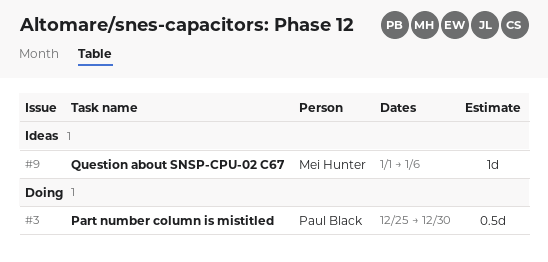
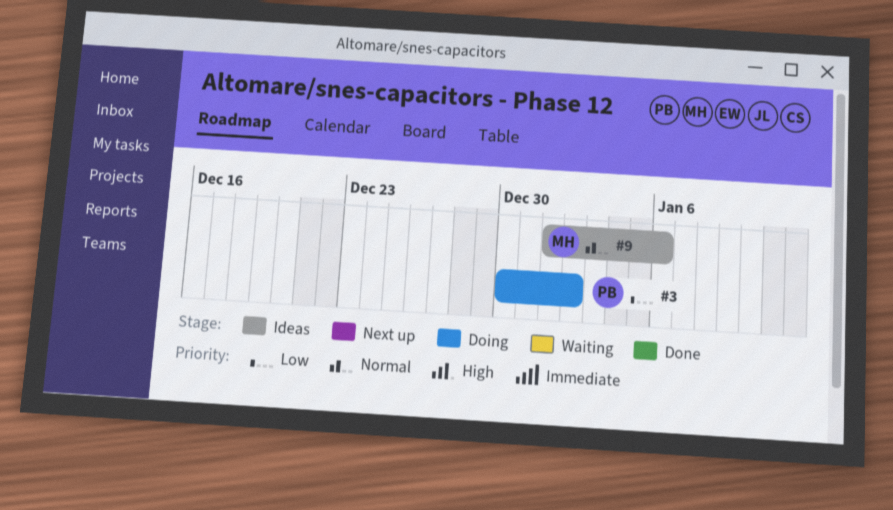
#3, start: Dec 25 -> Dec 30
#3, due: Dec 30 -> Jan 2

